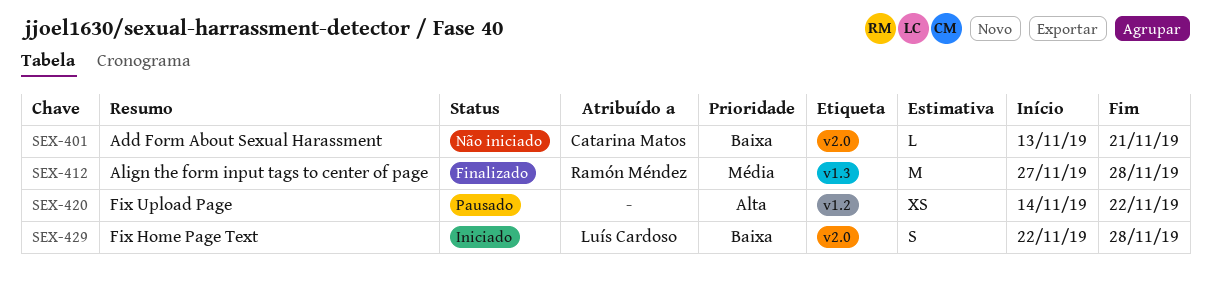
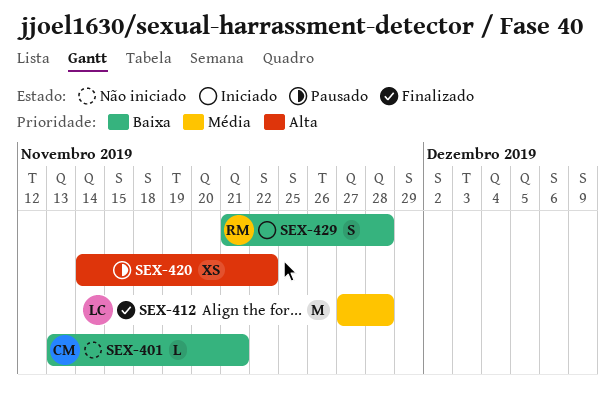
SEX-412, owner: Ramón Méndez -> Luís Cardoso
SEX-429, owner: Luís Cardoso -> Ramón Méndez
SEX-429, start: Nov 22 -> Nov 21

